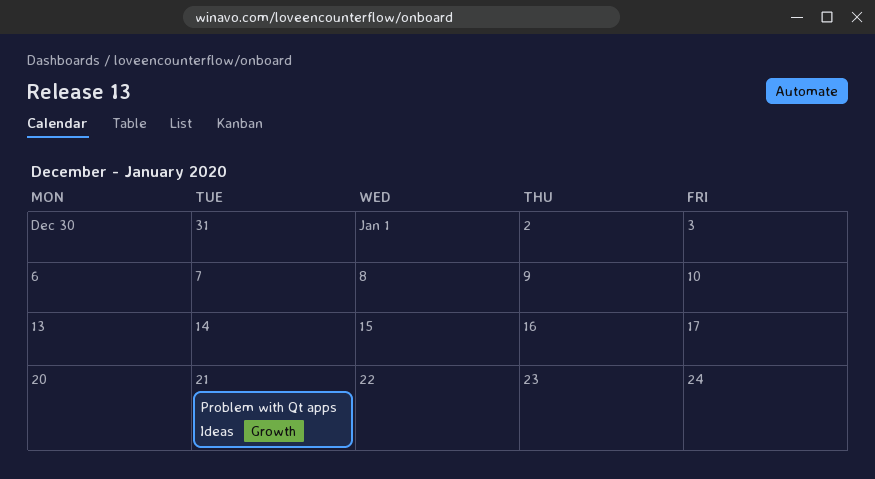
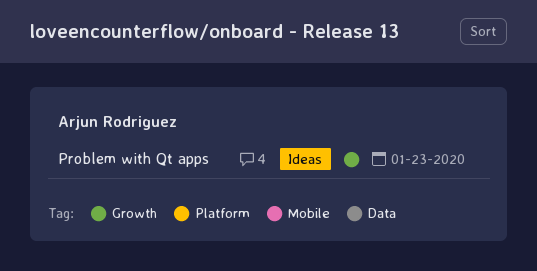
Problem with Qt apps, due: Jan 21 -> Jan 23

